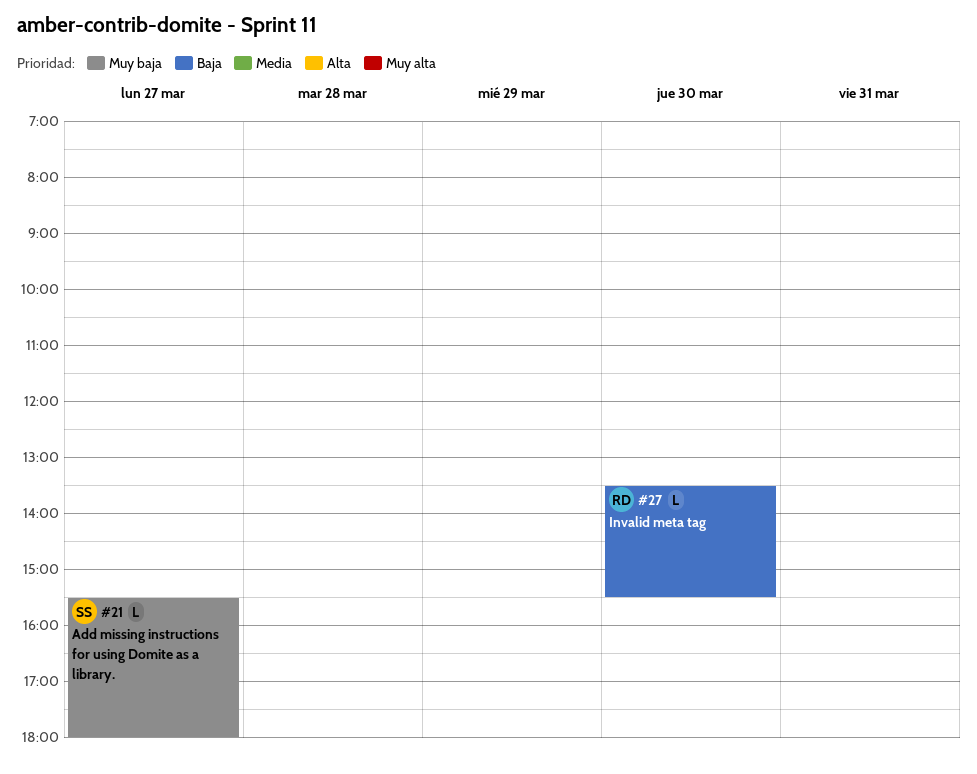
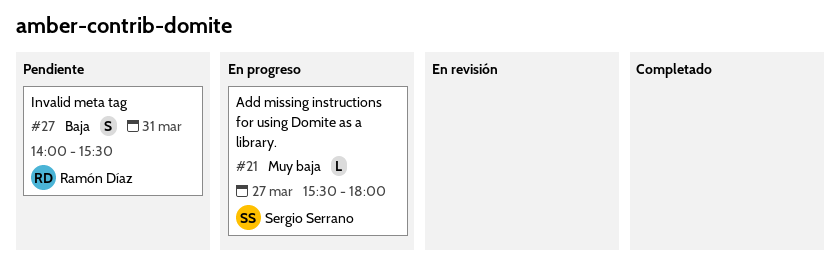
#27, estimate: L -> S
#27, day: Mar 30 -> Mar 31
#27, begins: 13:30 -> 14:00

